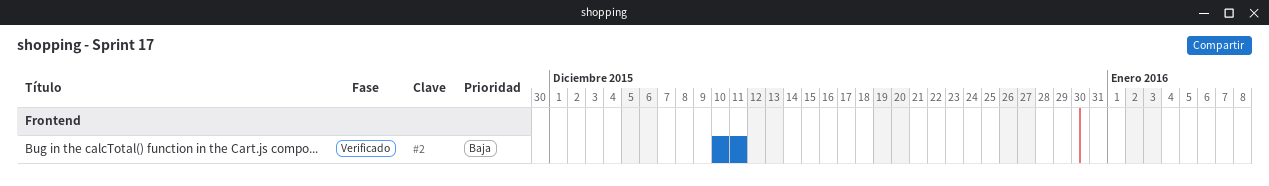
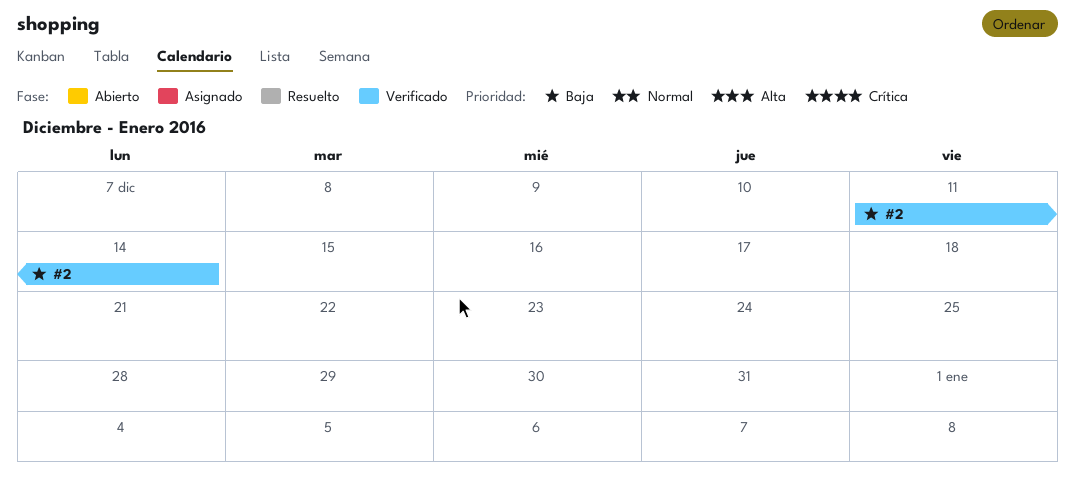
#2, start: Dec 10 -> Dec 11
#2, due: Dec 11 -> Dec 14

